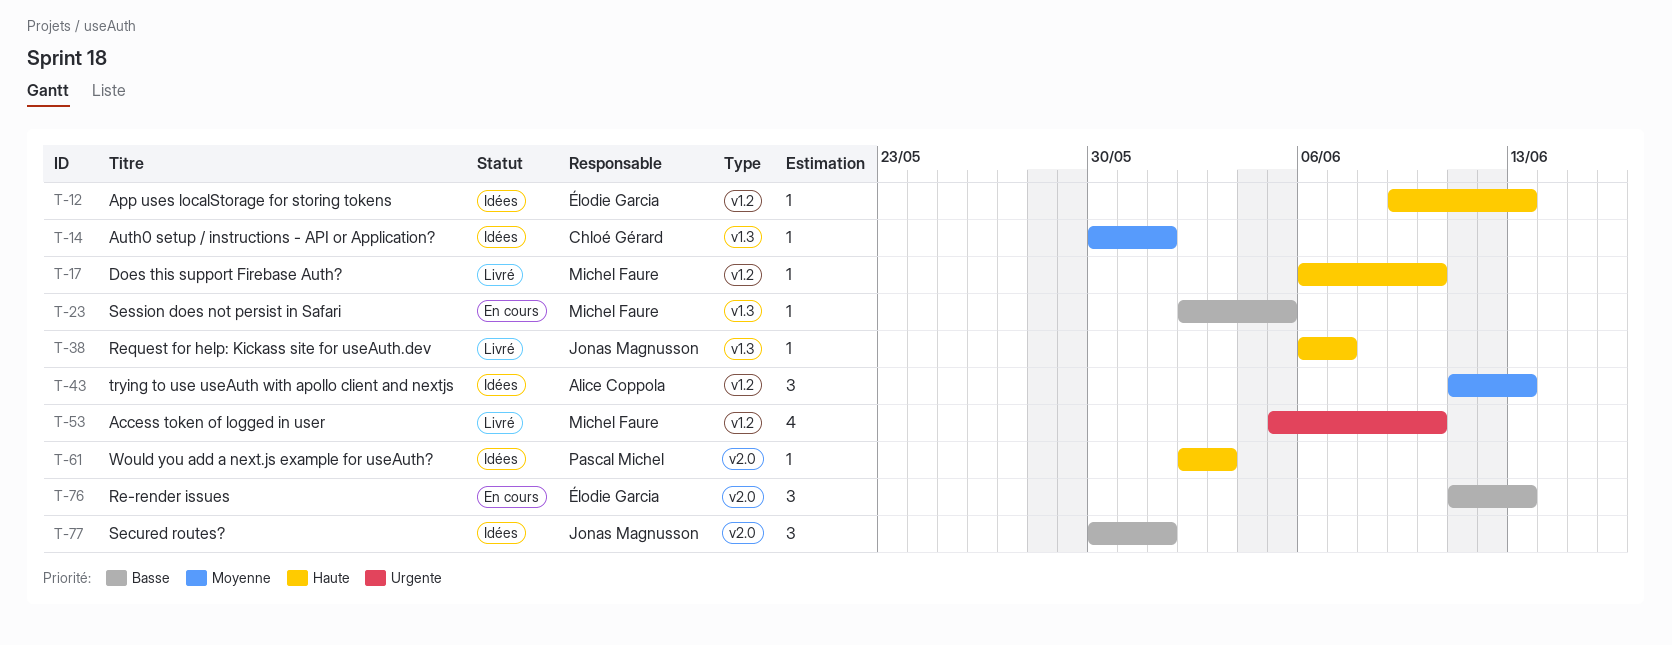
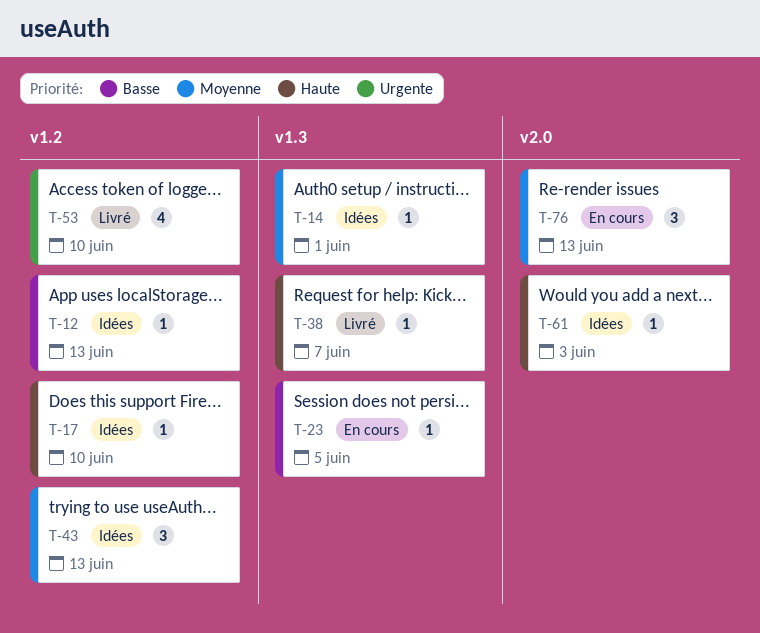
T-12, priority: Haute -> Basse
T-17, status: Livré -> Idées
T-76, priority: Basse -> Moyenne
T-77: present -> none

